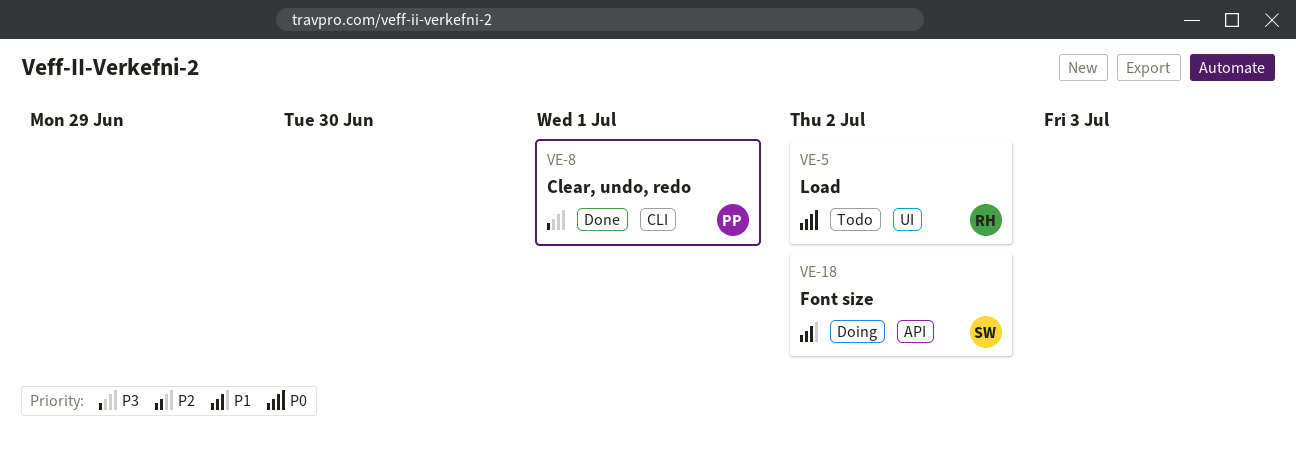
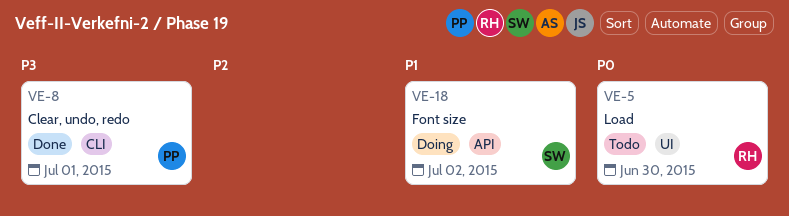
VE-5, due: Jul 2 -> Jun 30

